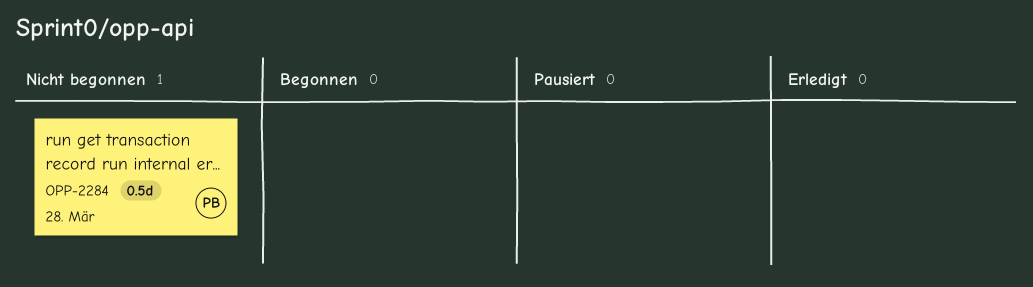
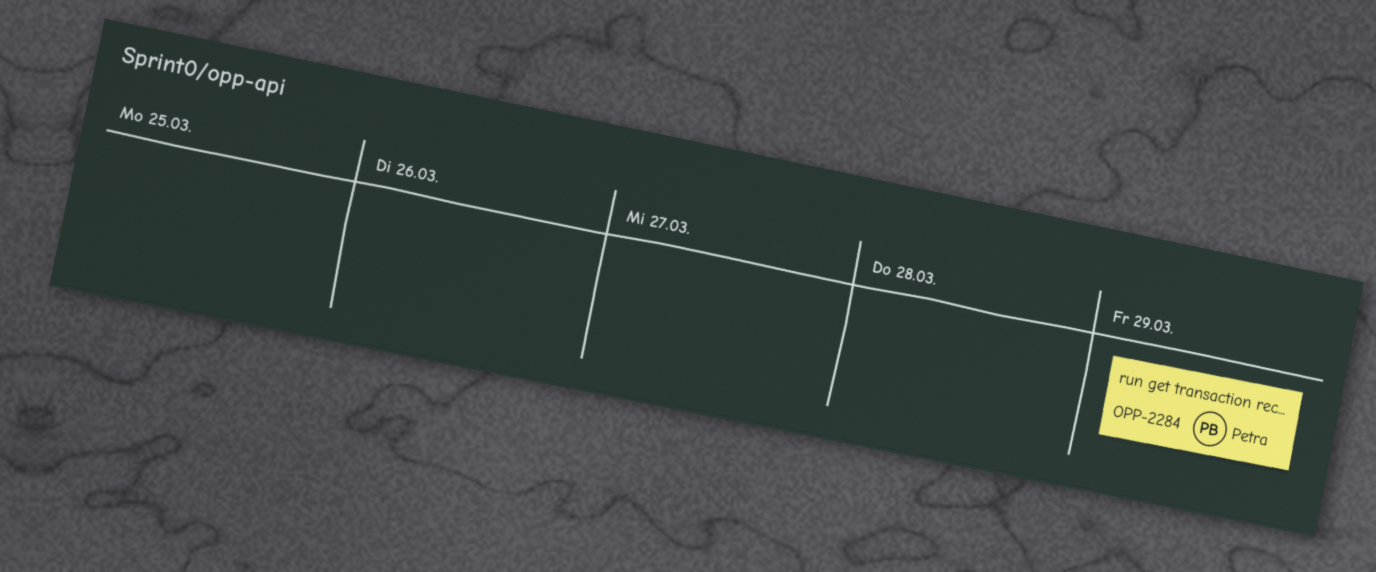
OPP-2284, due: Mar 28 -> Mar 29

